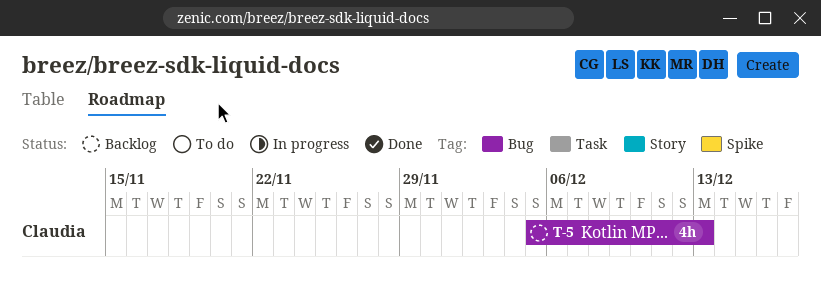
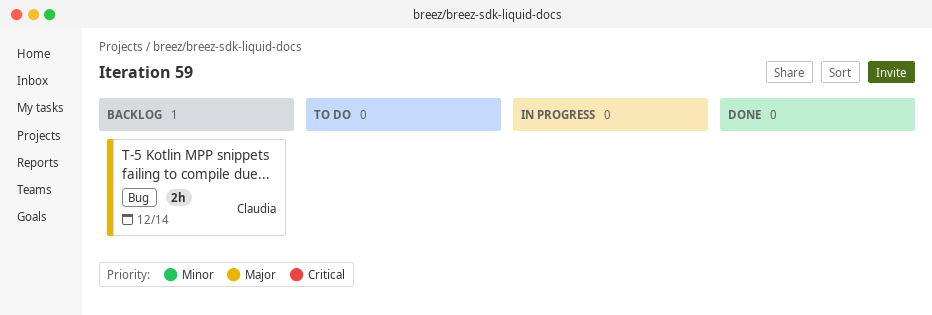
T-5, estimate: 4h -> 2h
T-5, due: Dec 13 -> Dec 14

